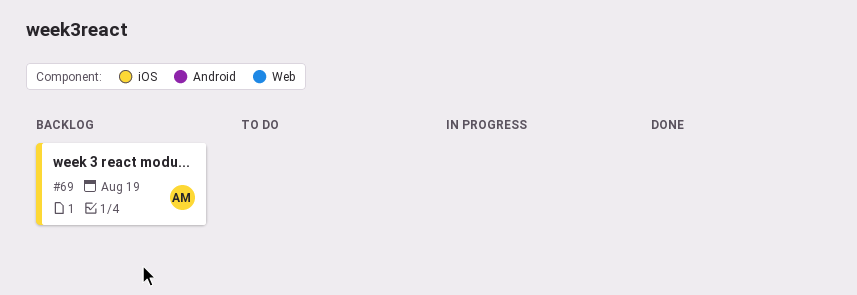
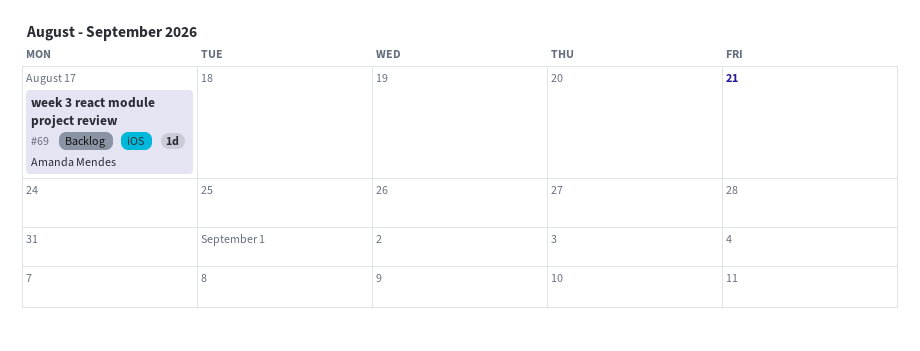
#69, due: Aug 19 -> Aug 17

